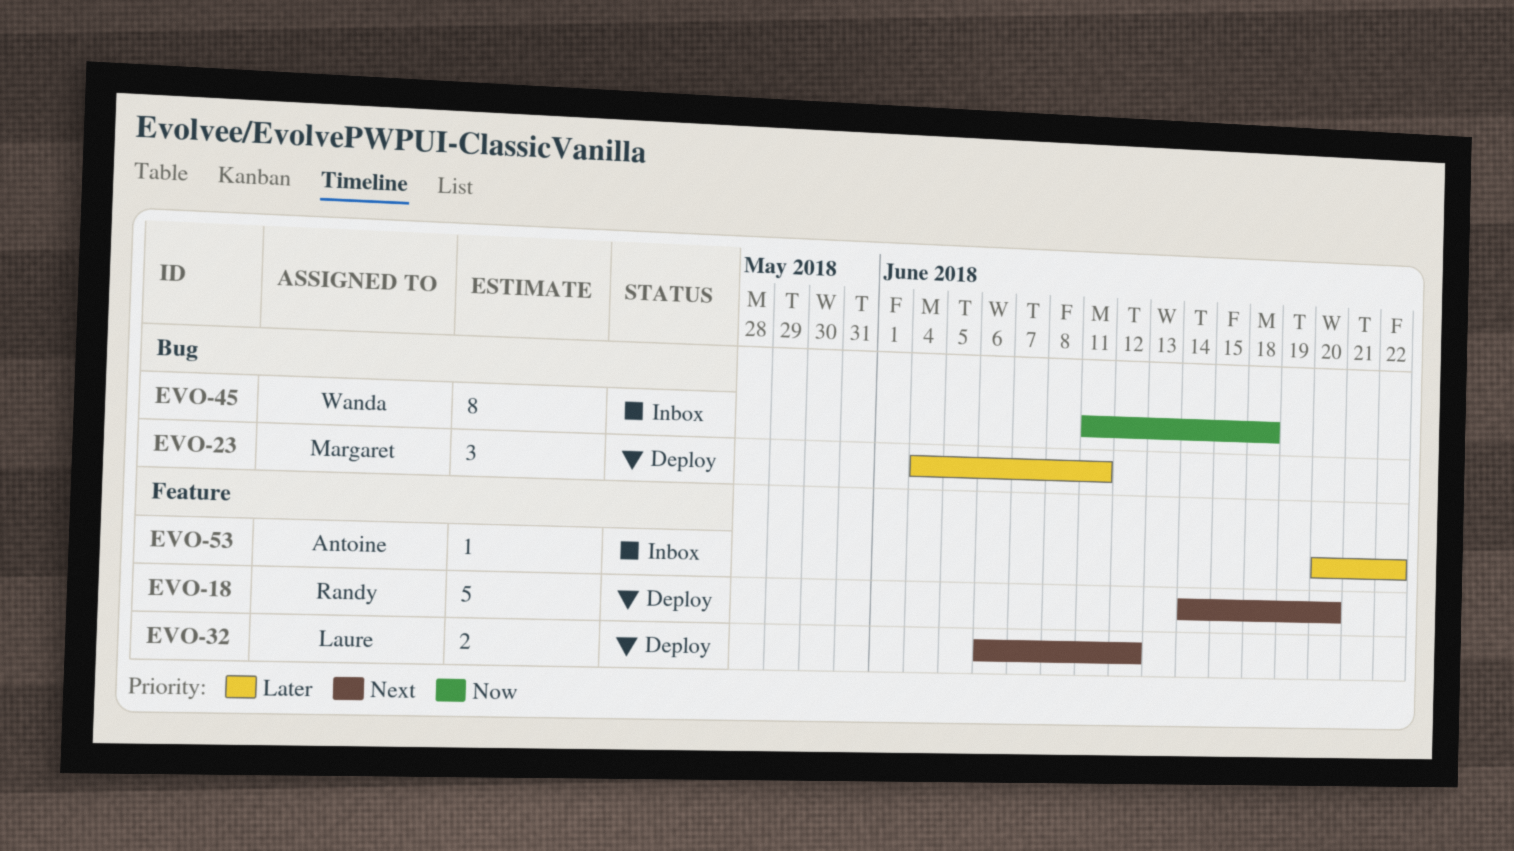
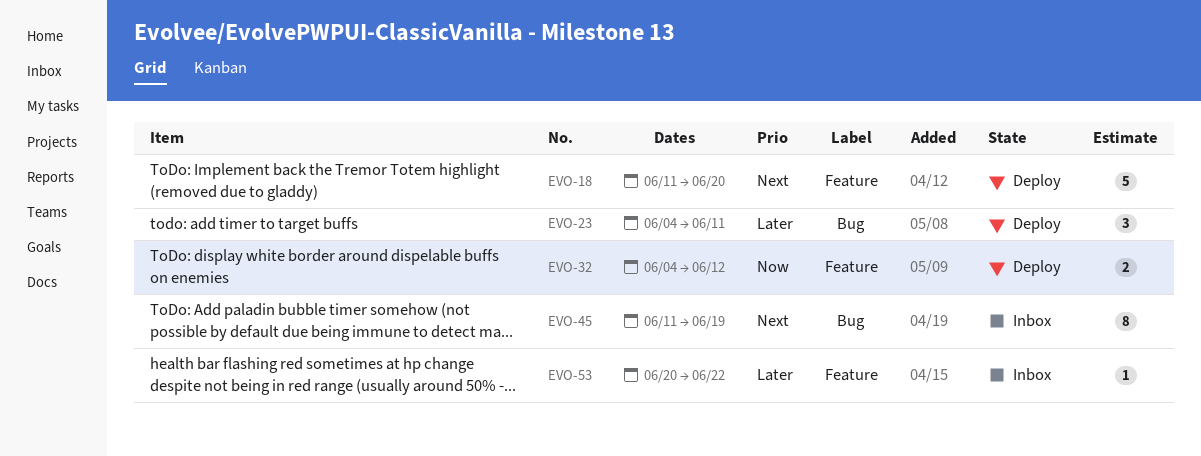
EVO-18, start: Jun 14 -> Jun 11
EVO-32, priority: Next -> Now
EVO-32, start: Jun 6 -> Jun 4
EVO-45, priority: Now -> Next
EVO-45, due: Jun 18 -> Jun 19

